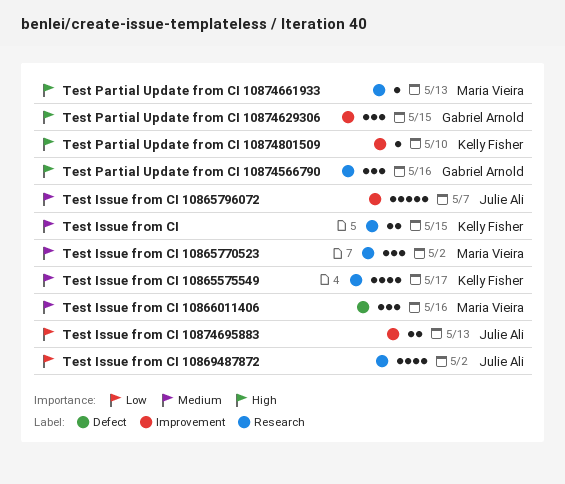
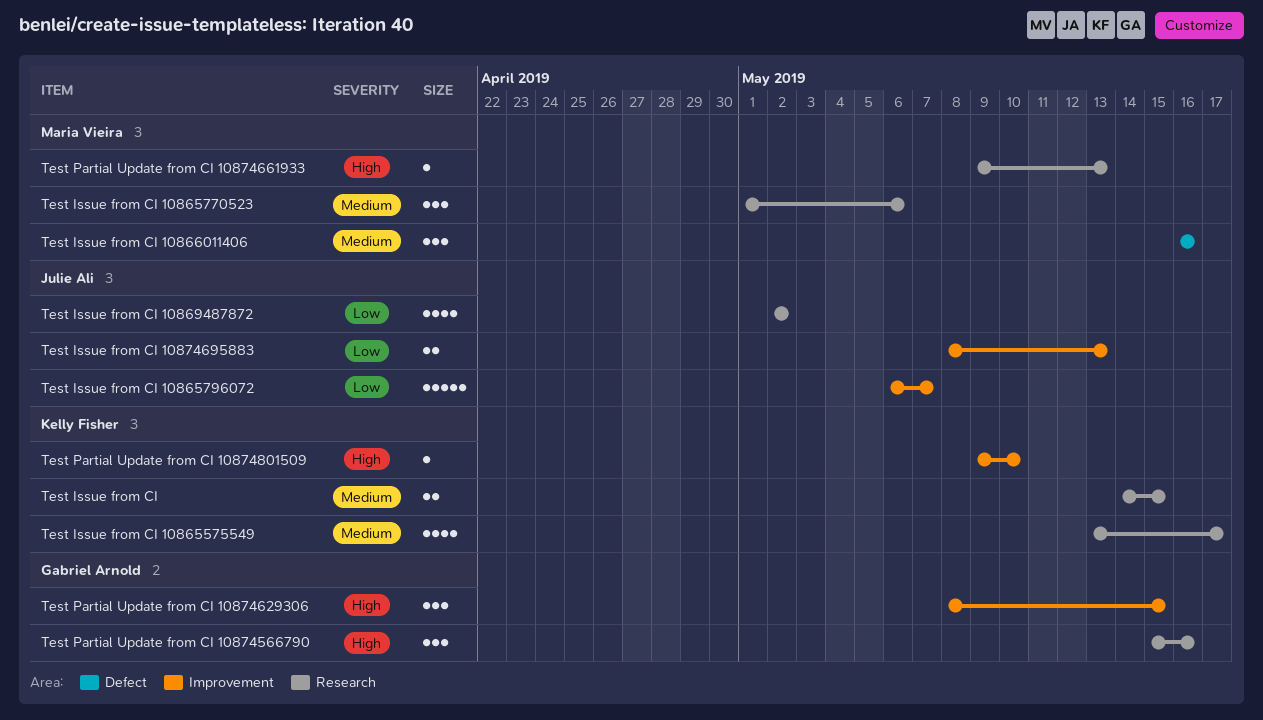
Test Issue from CI 10865770523, due: May 2 -> May 6
Test Issue from CI 10865796072, priority: Medium -> Low

